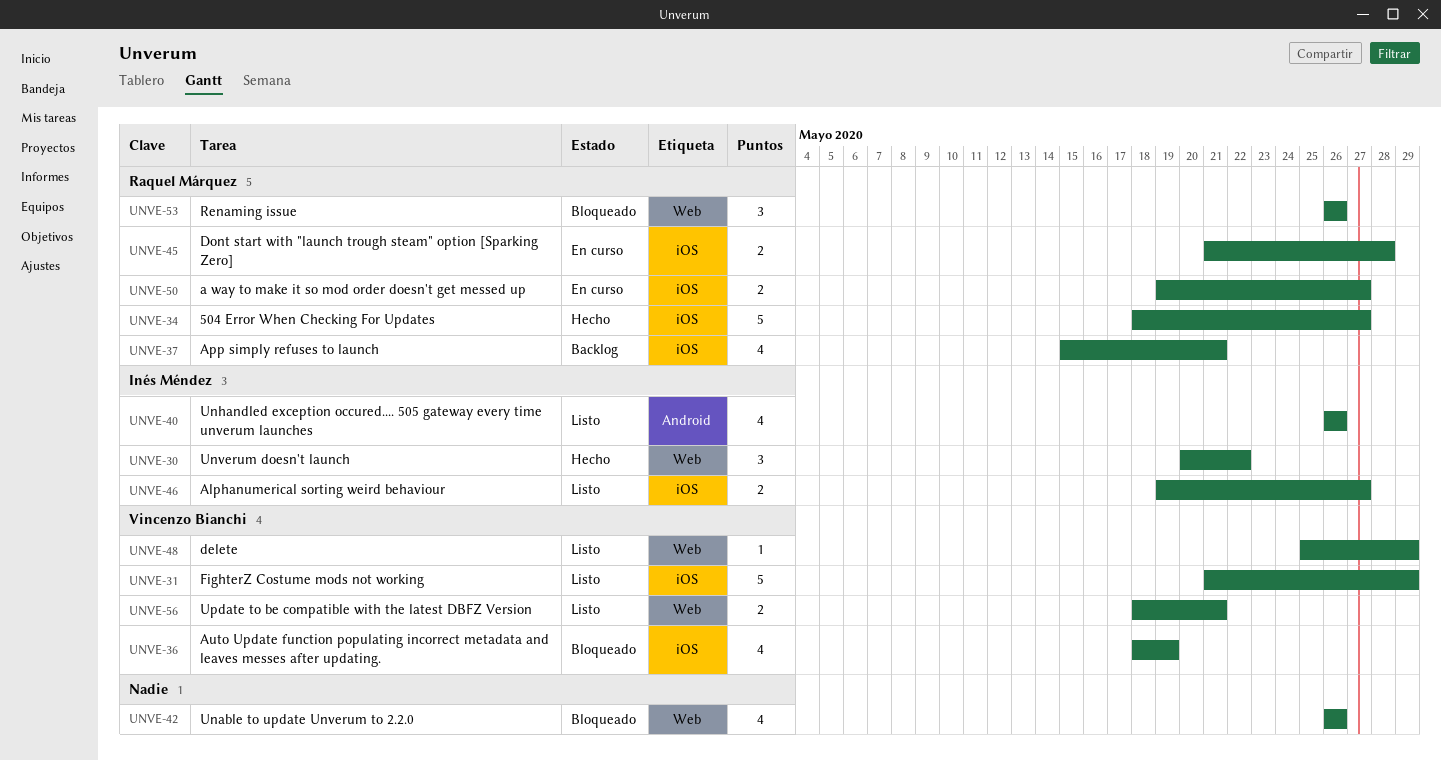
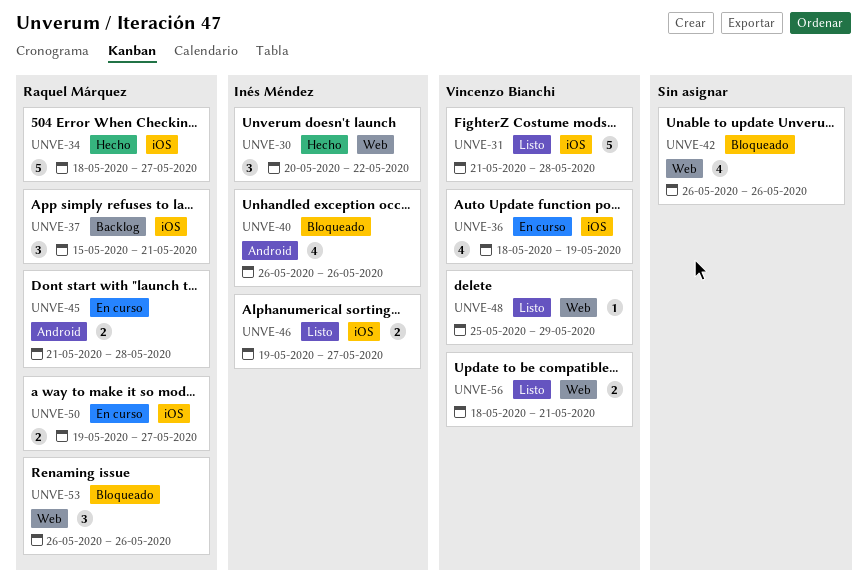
UNVE-31, due: May 29 -> May 28
UNVE-36, status: Bloqueado -> En curso
UNVE-37, estimate: 4 -> 3
UNVE-40, status: Listo -> Bloqueado
UNVE-45, label: iOS -> Android

